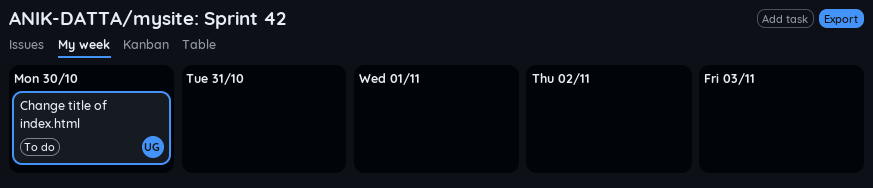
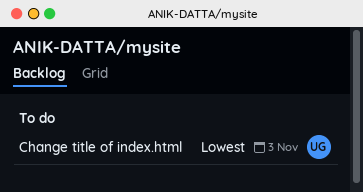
Change title of index.html, due: Oct 30 -> Nov 3

